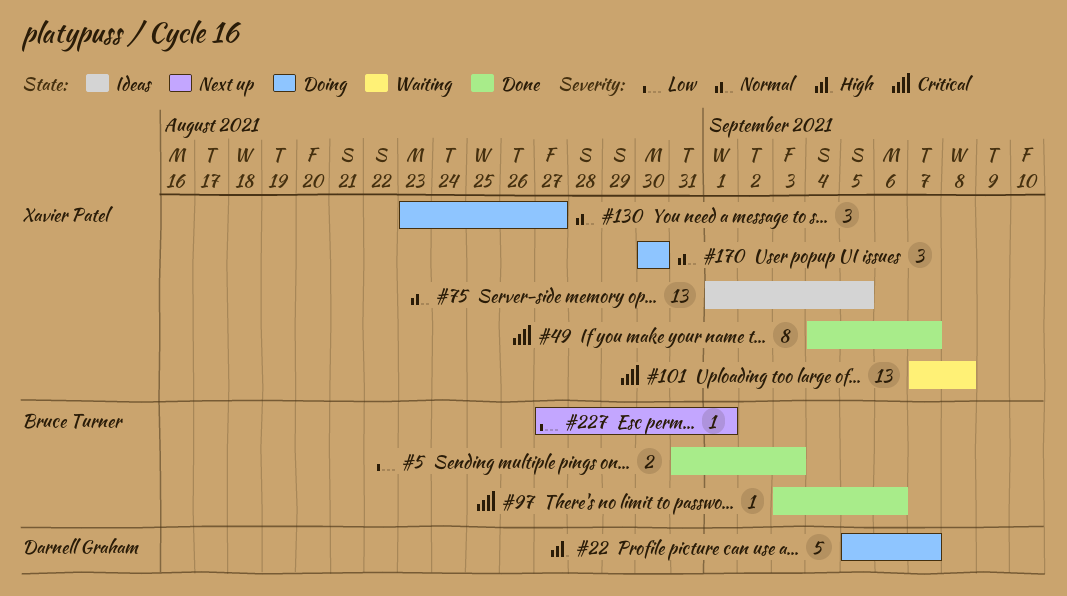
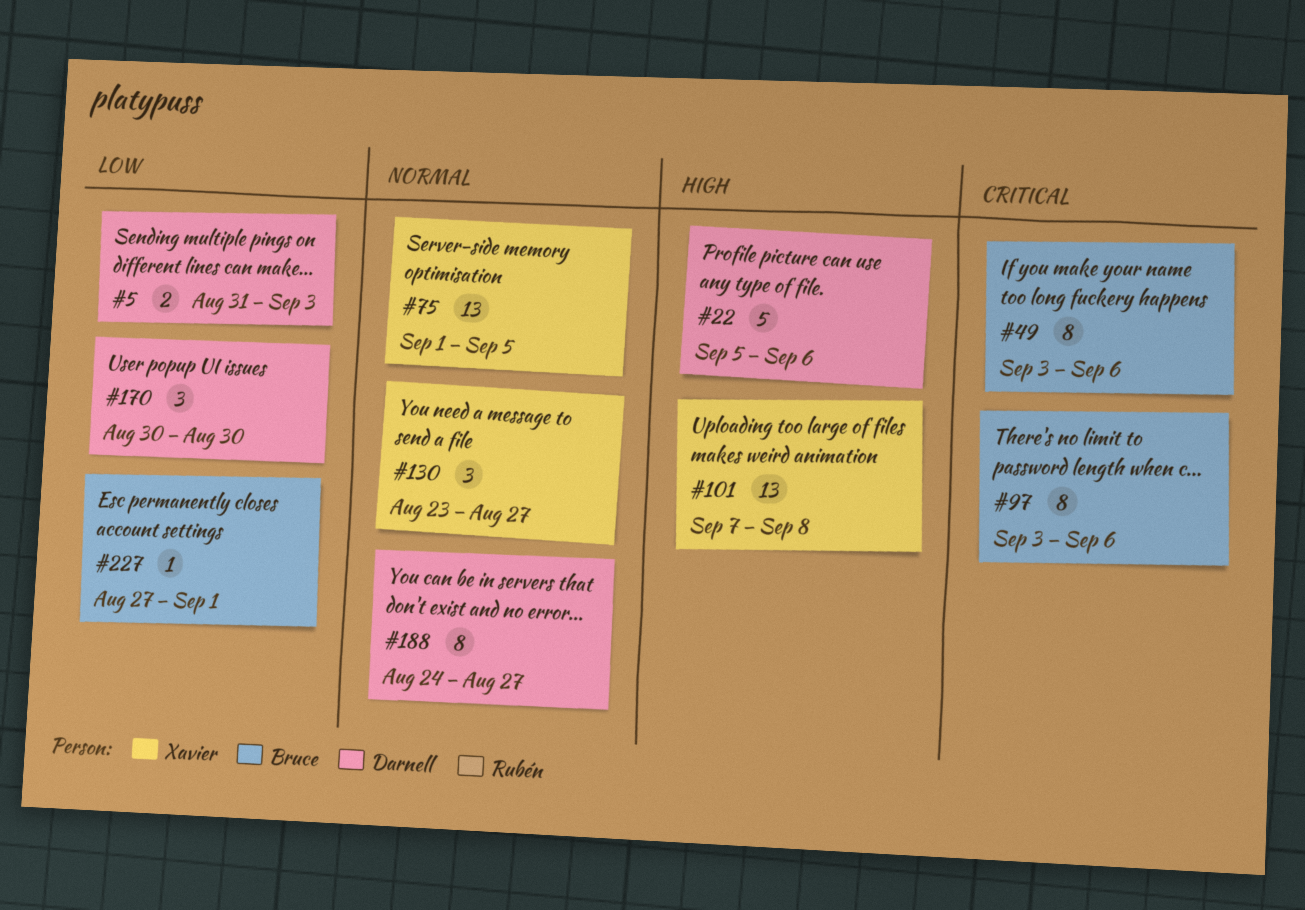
#5, owner: Bruce Turner -> Darnell Graham
#22, due: Sep 7 -> Sep 6
#49, owner: Xavier Patel -> Bruce Turner
#49, start: Sep 4 -> Sep 3
#49, due: Sep 7 -> Sep 6
#97, estimate: 1 -> 8
#101, priority: Critical -> High
#170, owner: Xavier Patel -> Darnell Graham
#170, priority: Normal -> Low
#188: none -> present

